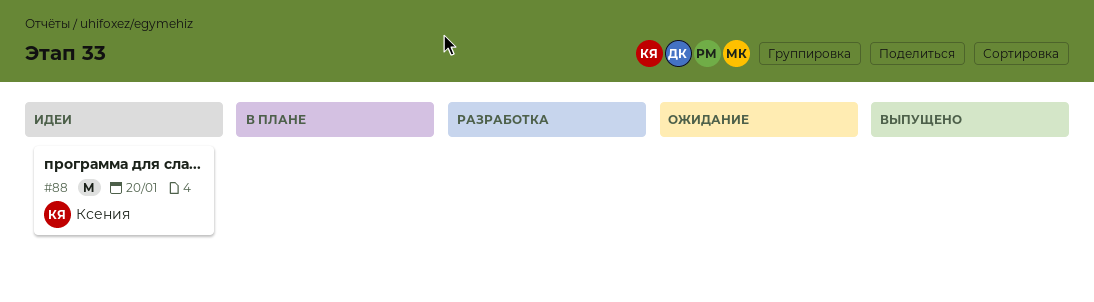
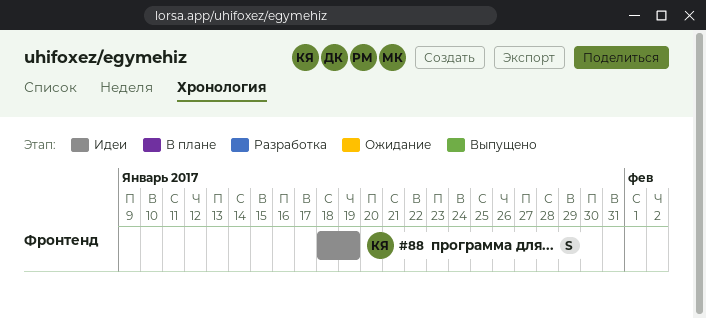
#88, estimate: M -> S
#88, due: Jan 20 -> Jan 19

